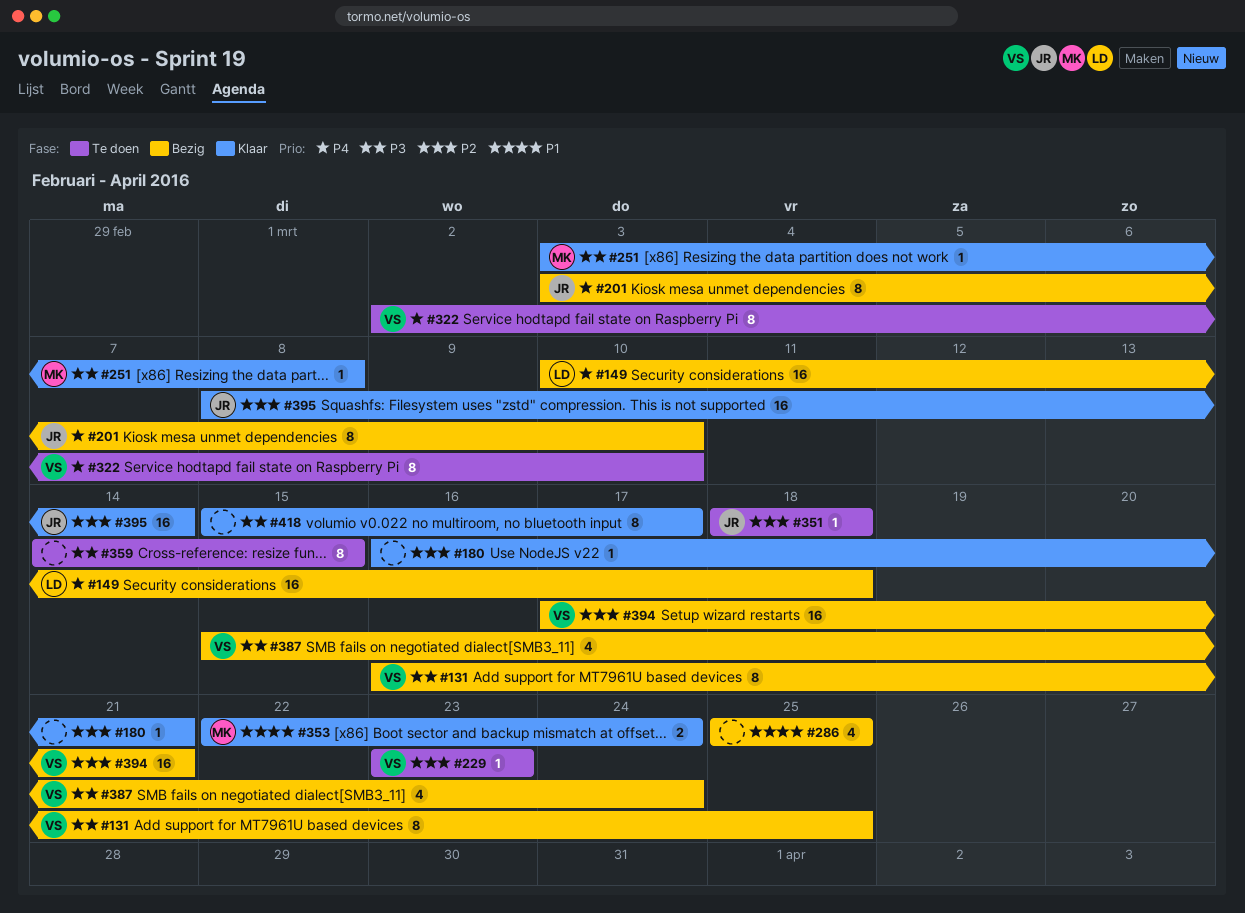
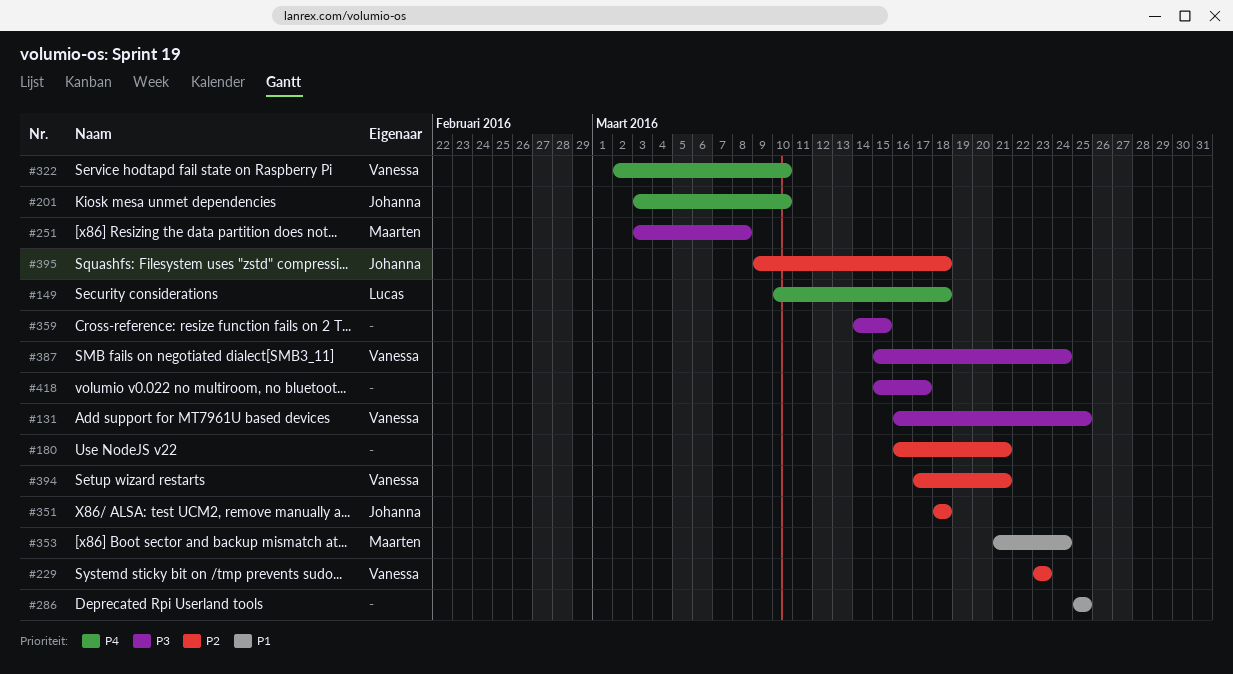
#353, start: Mar 22 -> Mar 21
#395, start: Mar 8 -> Mar 9
#395, due: Mar 14 -> Mar 18

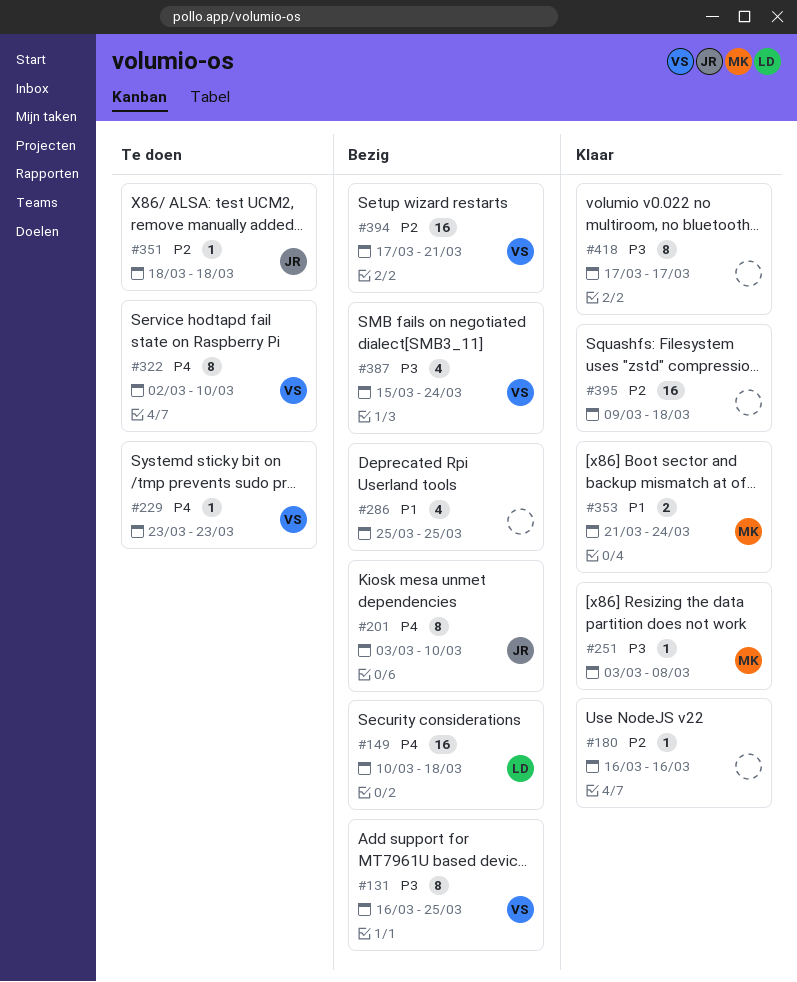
#180, due: Mar 21 -> Mar 16
#229, priority: P2 -> P4
#359: present -> none
#395, owner: Johanna -> none
#418, start: Mar 15 -> Mar 17

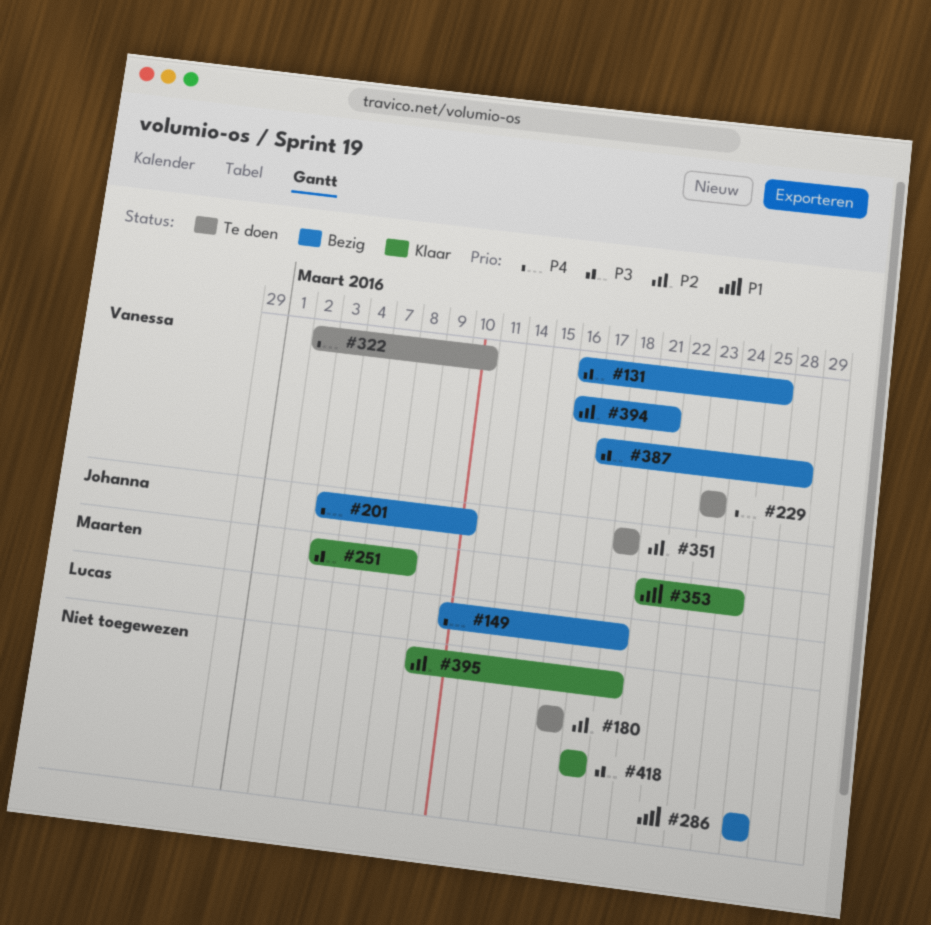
#180, status: Klaar -> Te doen
#387, start: Mar 15 -> Mar 17
#387, due: Mar 24 -> Mar 28
#394, start: Mar 17 -> Mar 16

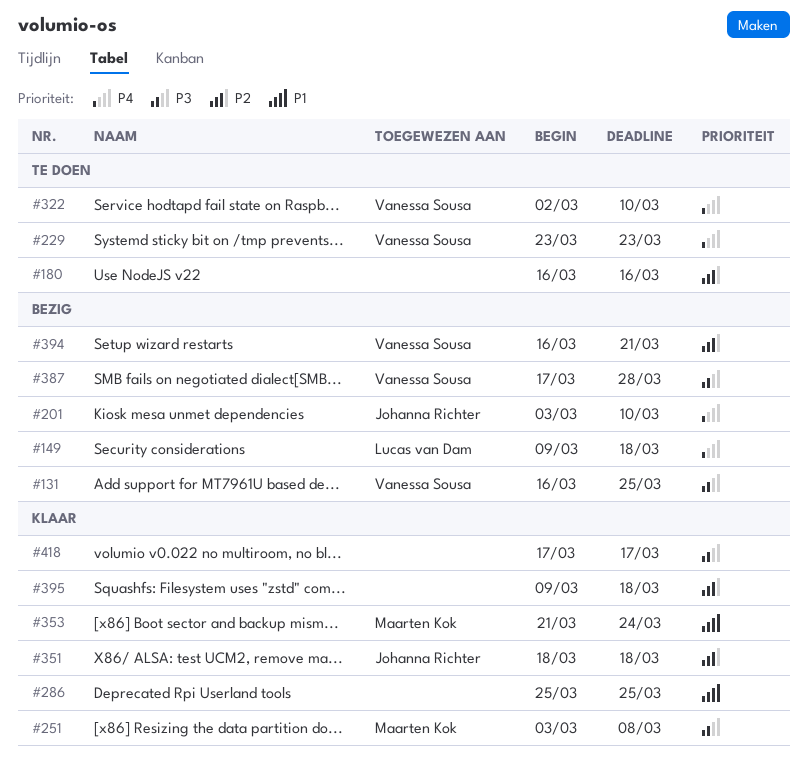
#149, start: Mar 10 -> Mar 9
#286, status: Bezig -> Klaar
#351, status: Te doen -> Klaar

